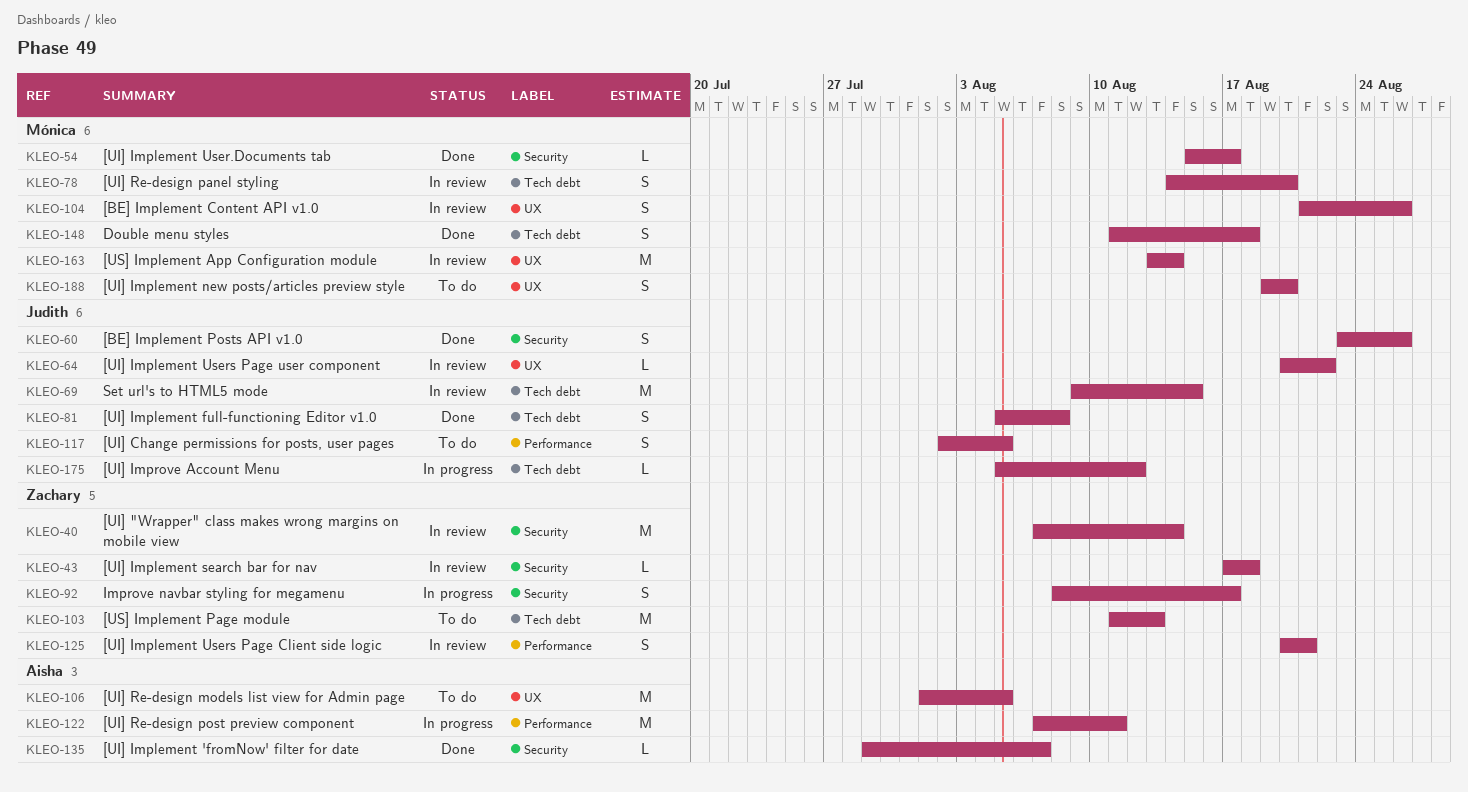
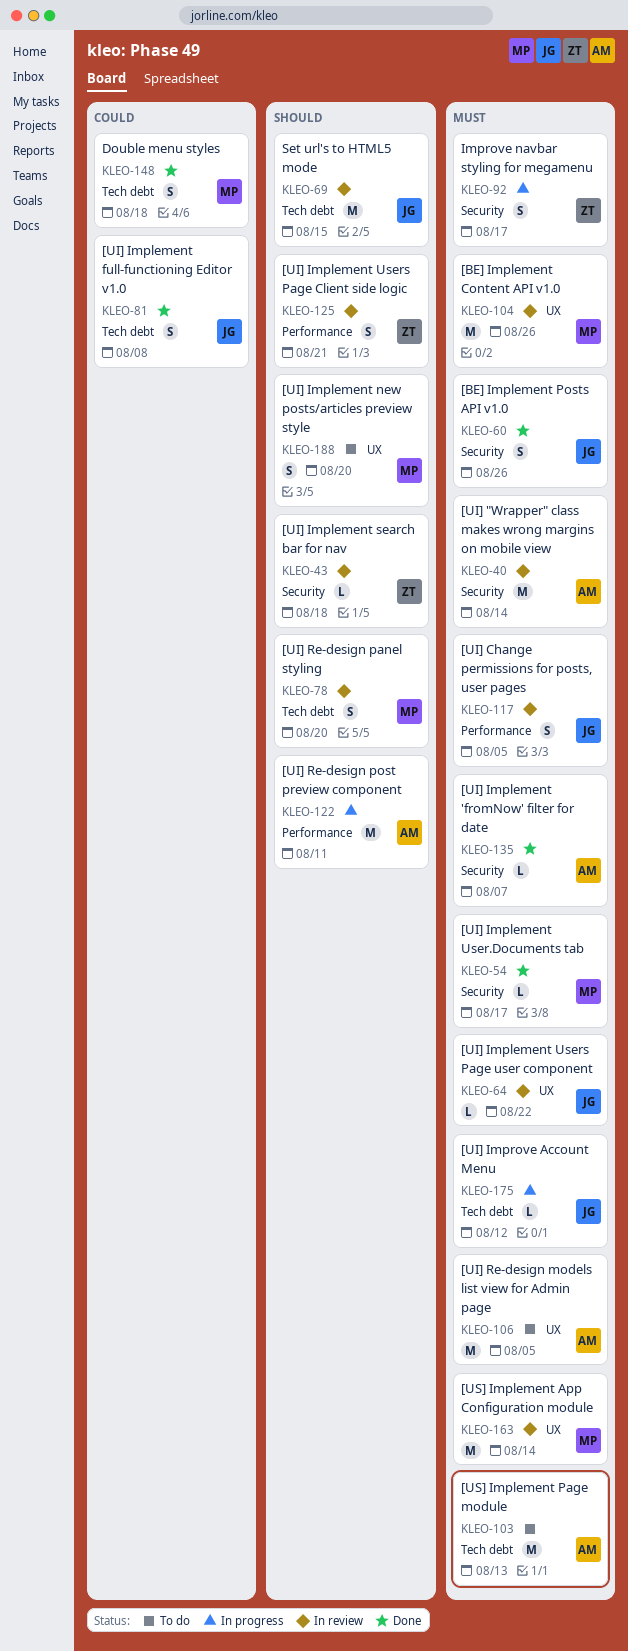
KLEO-40, owner: Zachary -> Aisha
KLEO-103, owner: Zachary -> Aisha
KLEO-104, estimate: S -> M
KLEO-117, status: To do -> In review

